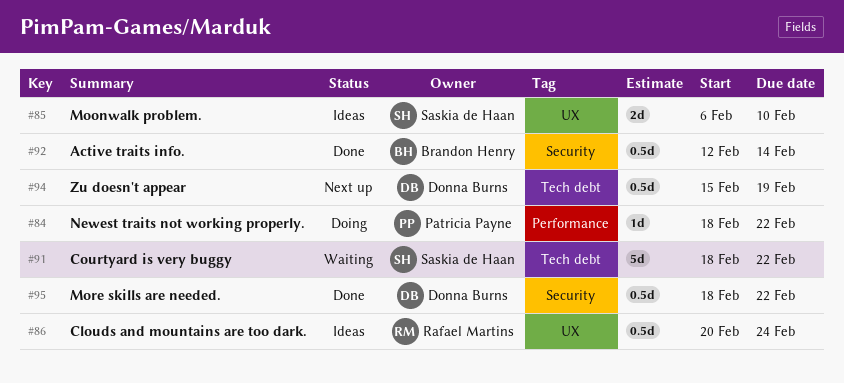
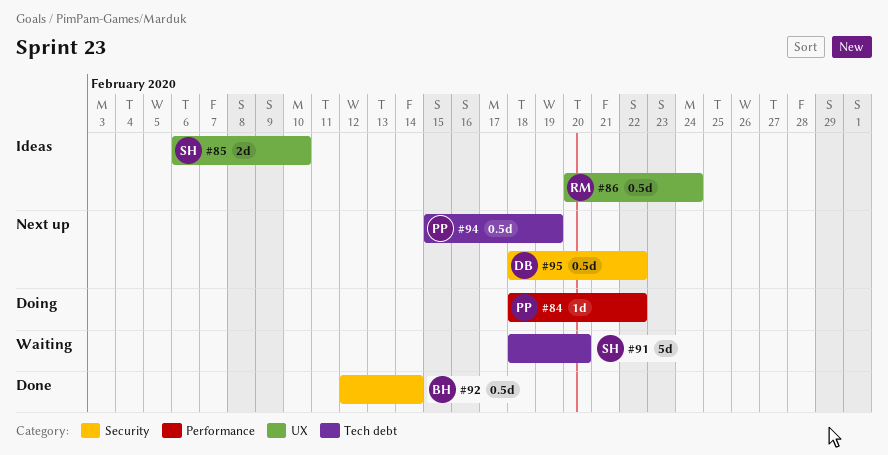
#91, due: Feb 22 -> Feb 20
#94, owner: Donna Burns -> Patricia Payne
#95, status: Done -> Next up

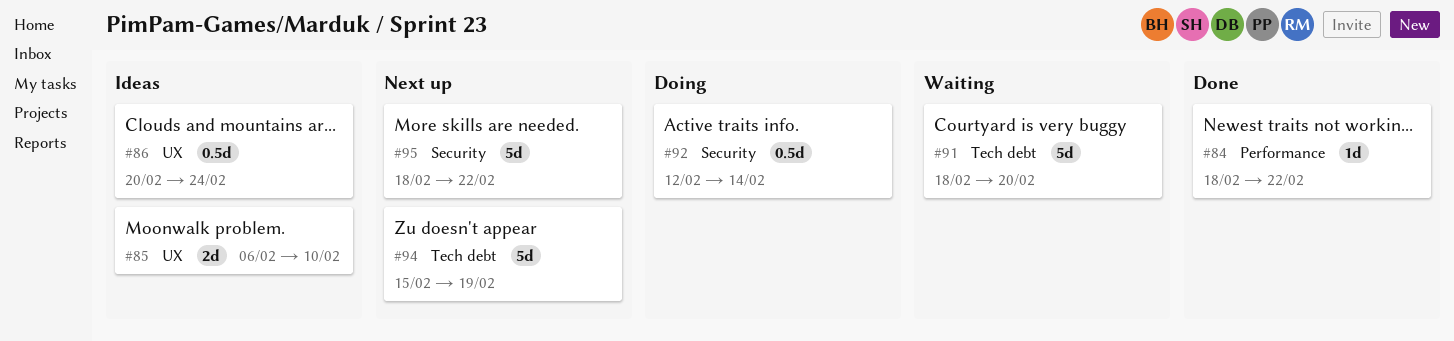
#84, status: Doing -> Done
#92, status: Done -> Doing
#94, estimate: 0.5d -> 5d
#95, estimate: 0.5d -> 5d

